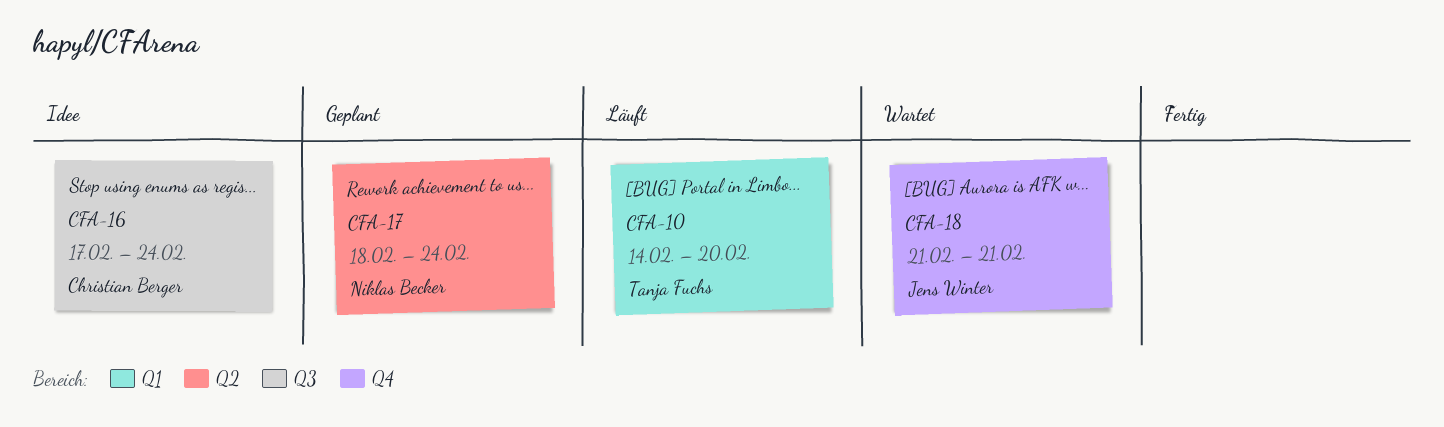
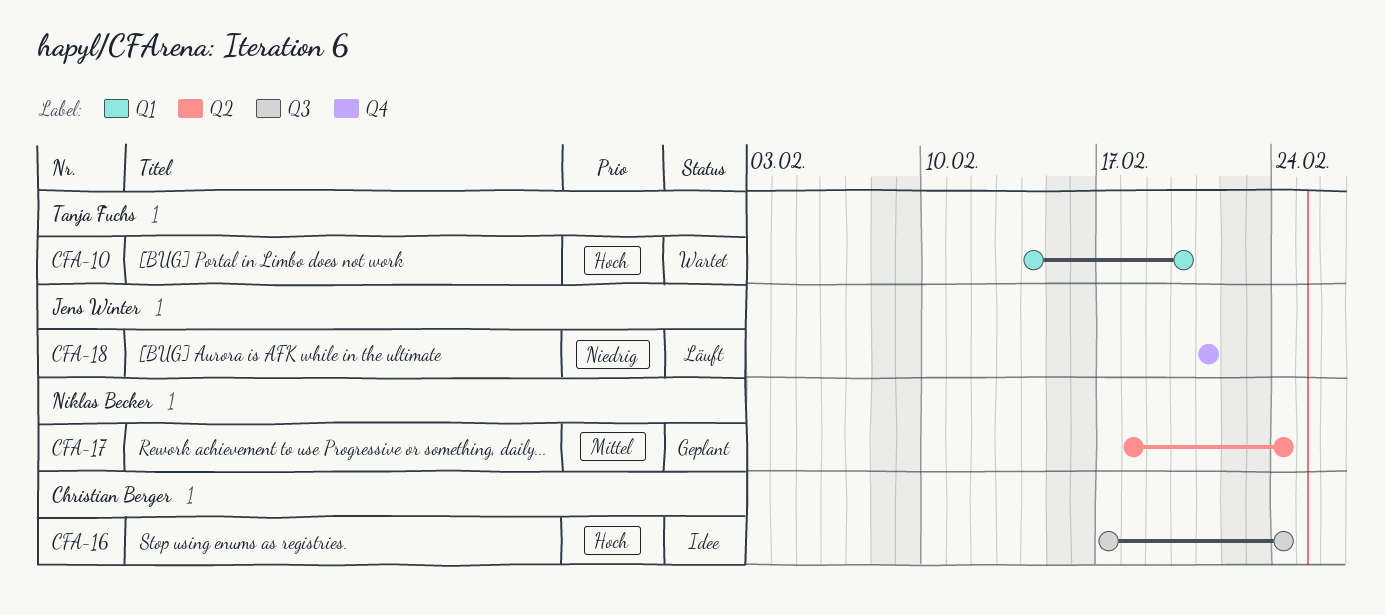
CFA-10, status: Läuft -> Wartet
CFA-18, status: Wartet -> Läuft

